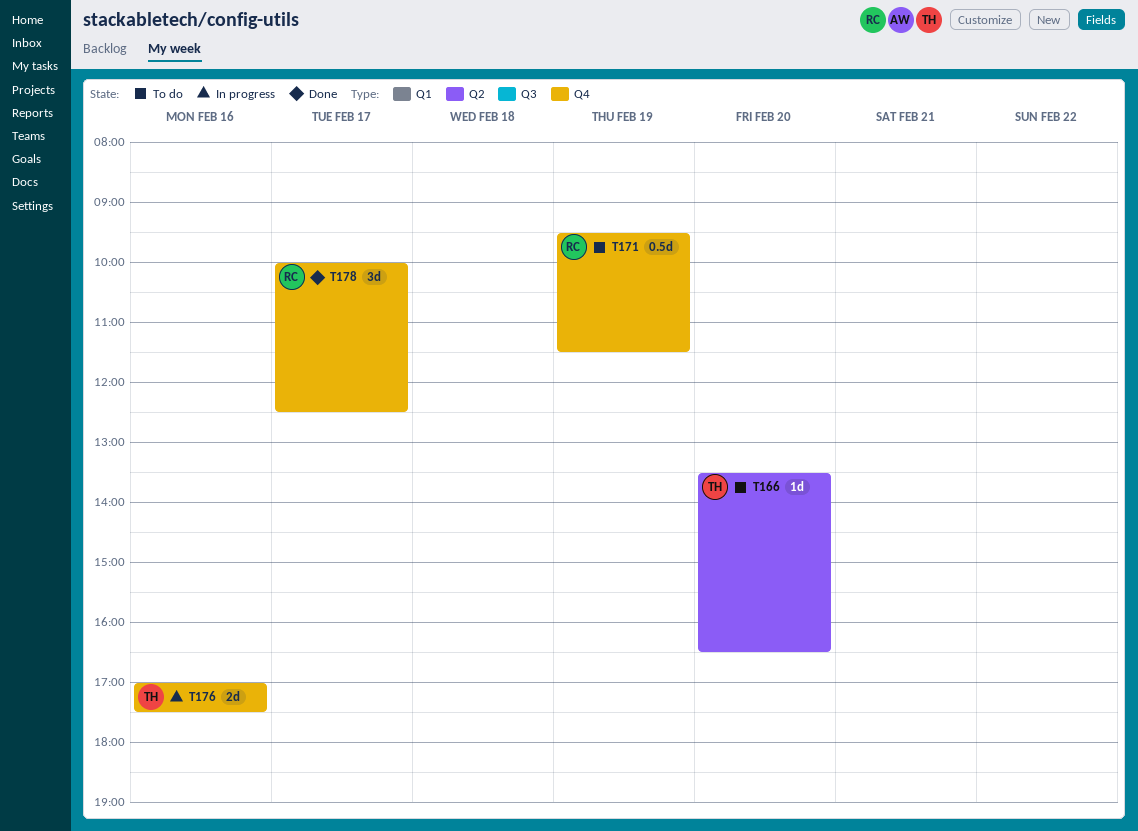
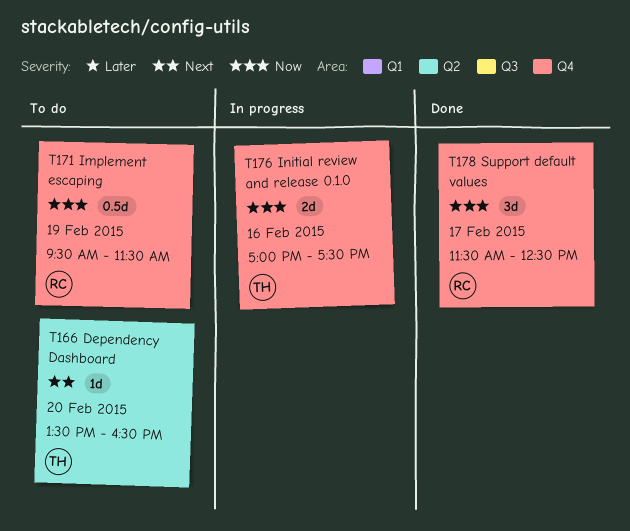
T178, begins: 10:00 -> 11:30

